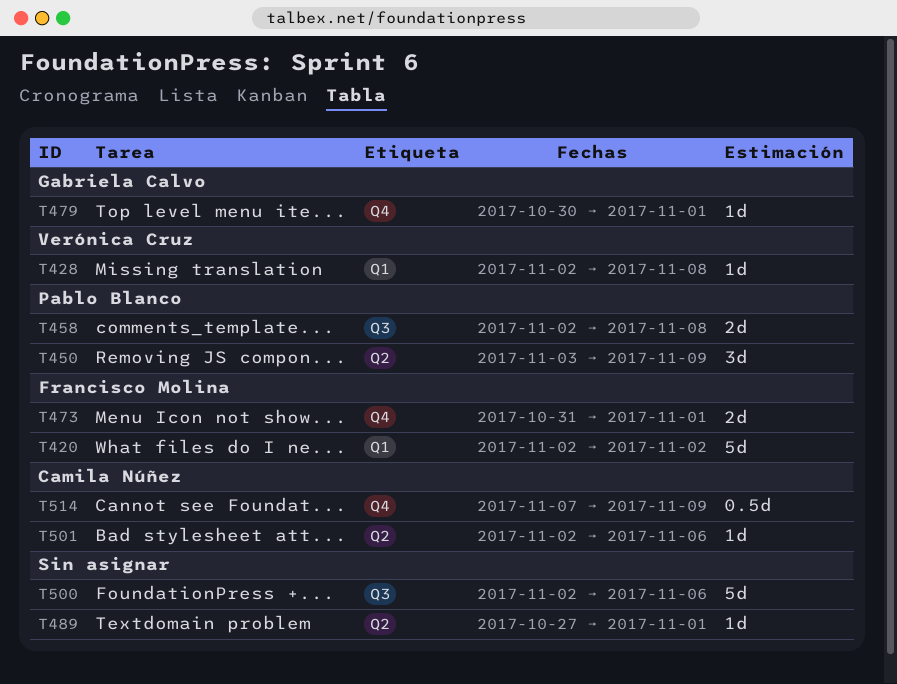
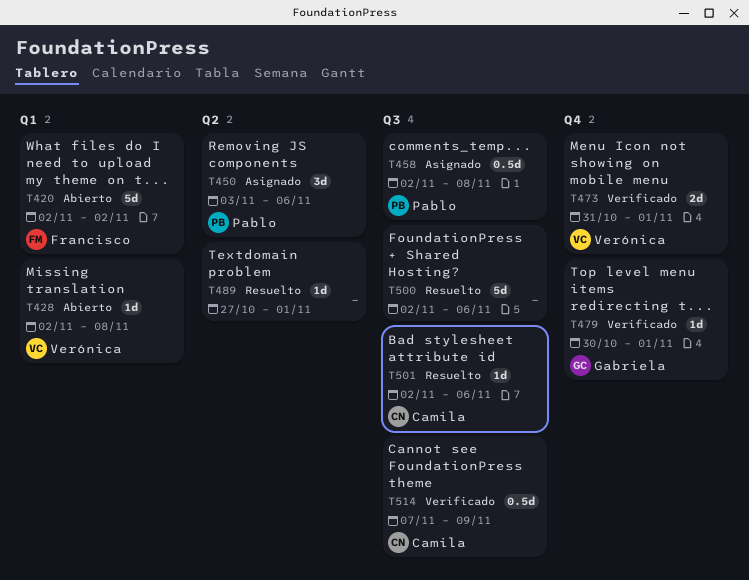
T450, due: Nov 9 -> Nov 6
T458, estimate: 2d -> 0.5d
T473, owner: Francisco Molina -> Verónica Cruz
T501, label: Q2 -> Q3
T514, label: Q4 -> Q3

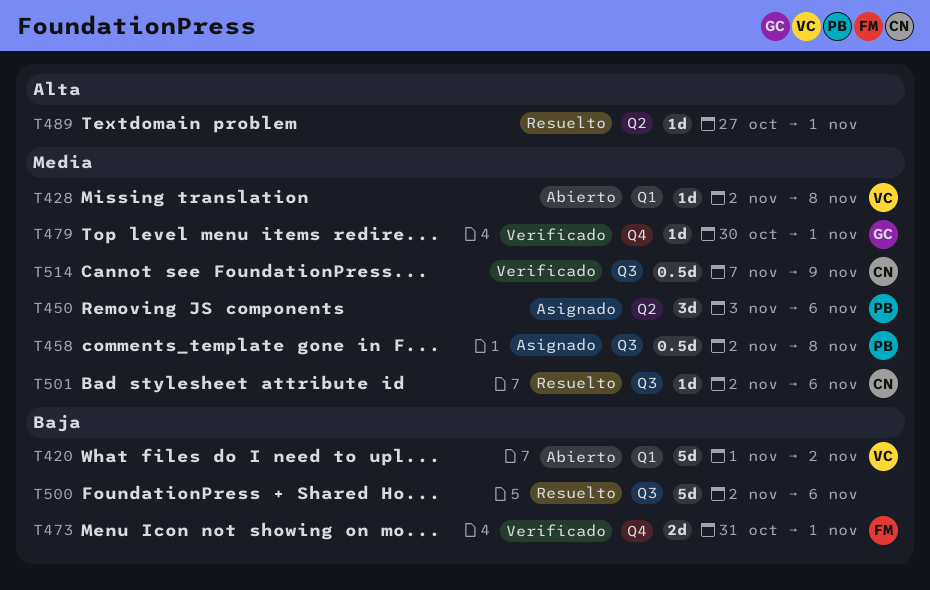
T420, owner: Francisco -> Verónica
T420, start: Nov 2 -> Nov 1
T473, owner: Verónica -> Francisco

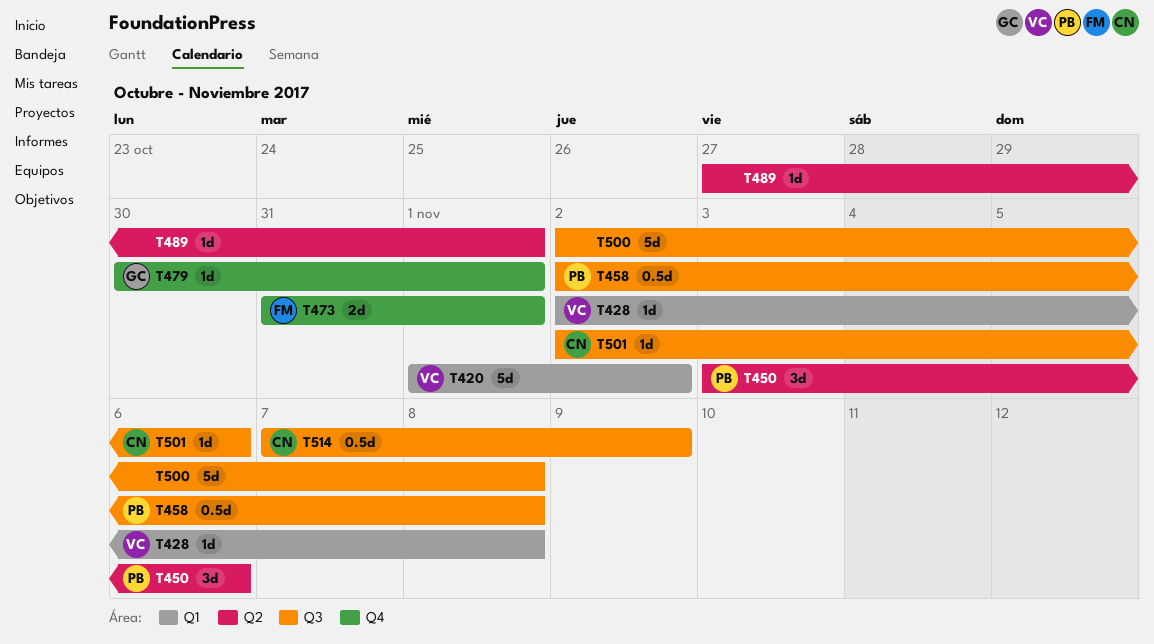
T500, due: Nov 6 -> Nov 8

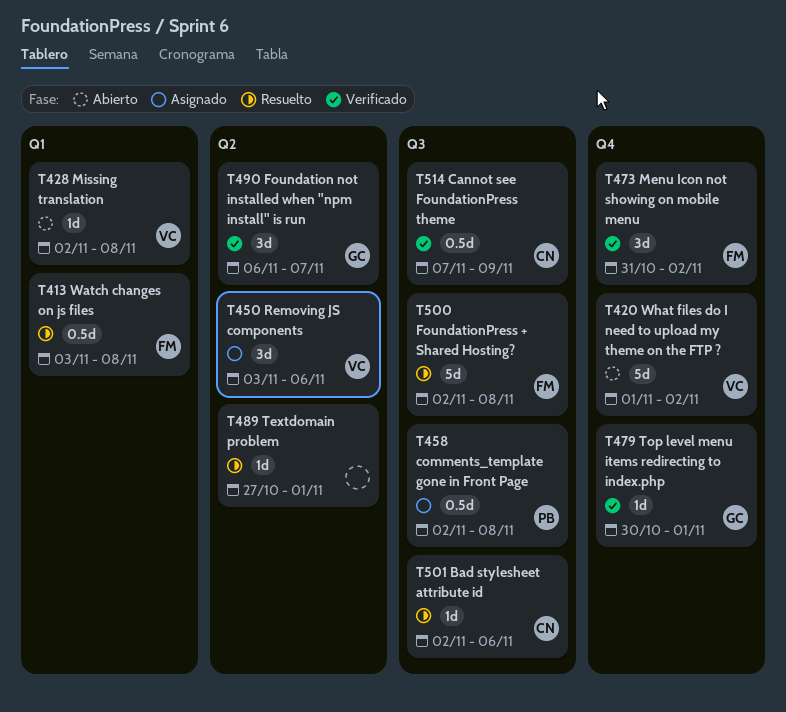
T413: none -> present
T420, label: Q1 -> Q4
T450, owner: PB -> VC
T473, estimate: 2d -> 3d
T473, due: Nov 1 -> Nov 2
T490: none -> present
T500, owner: none -> FM

